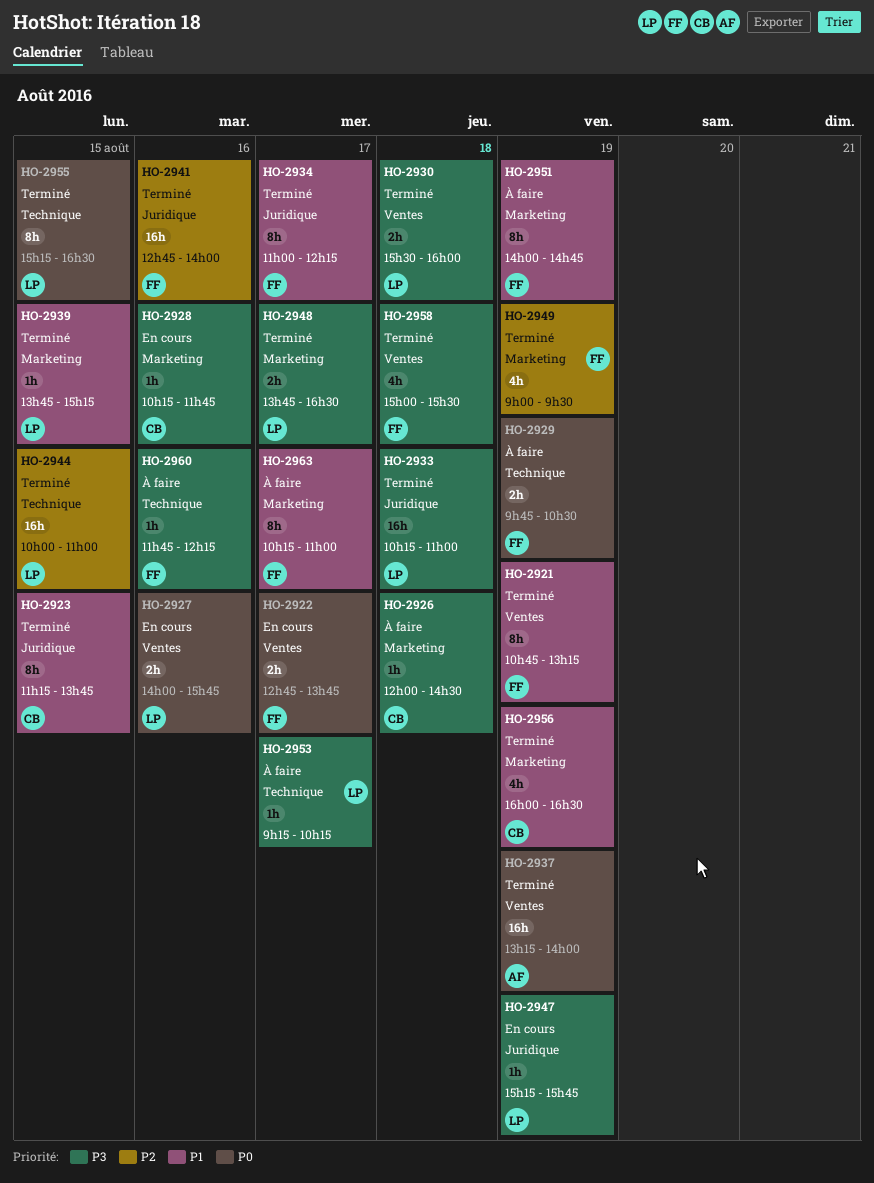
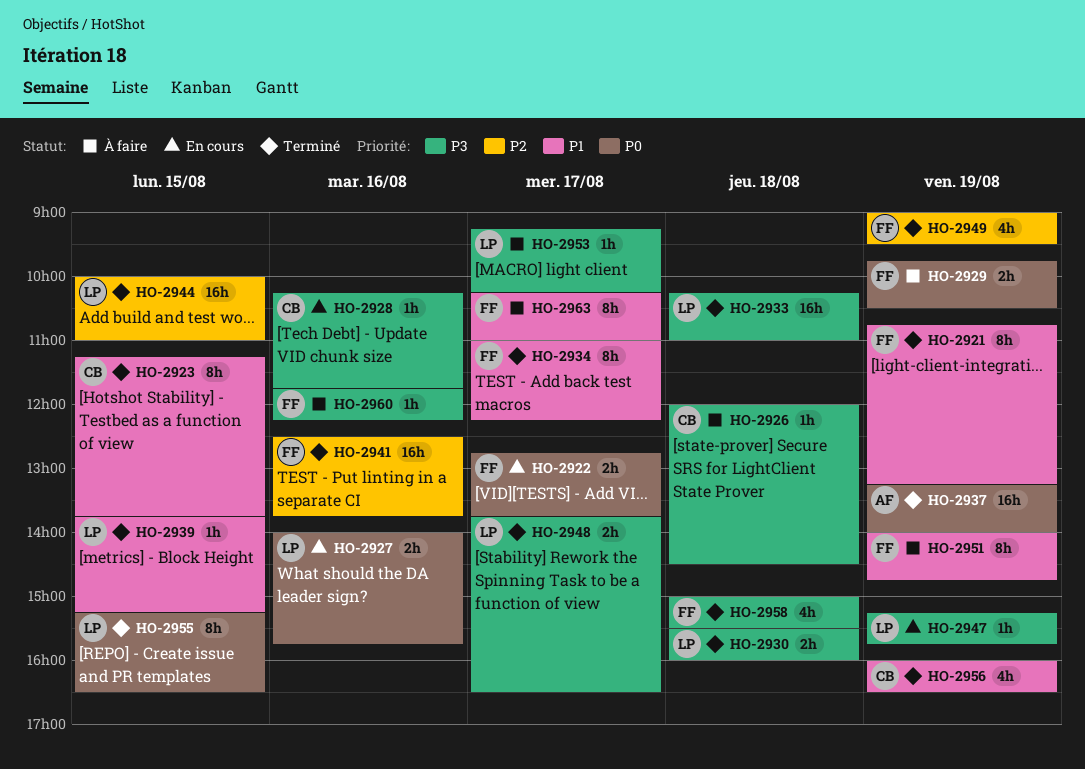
HO-2941, begins: 12:45 -> 12:30
HO-2941, ends: 14:00 -> 13:45

